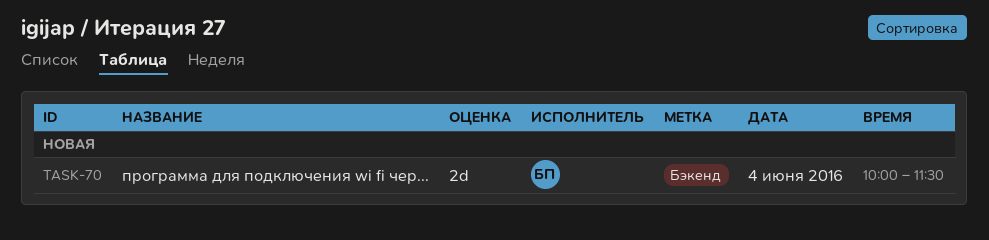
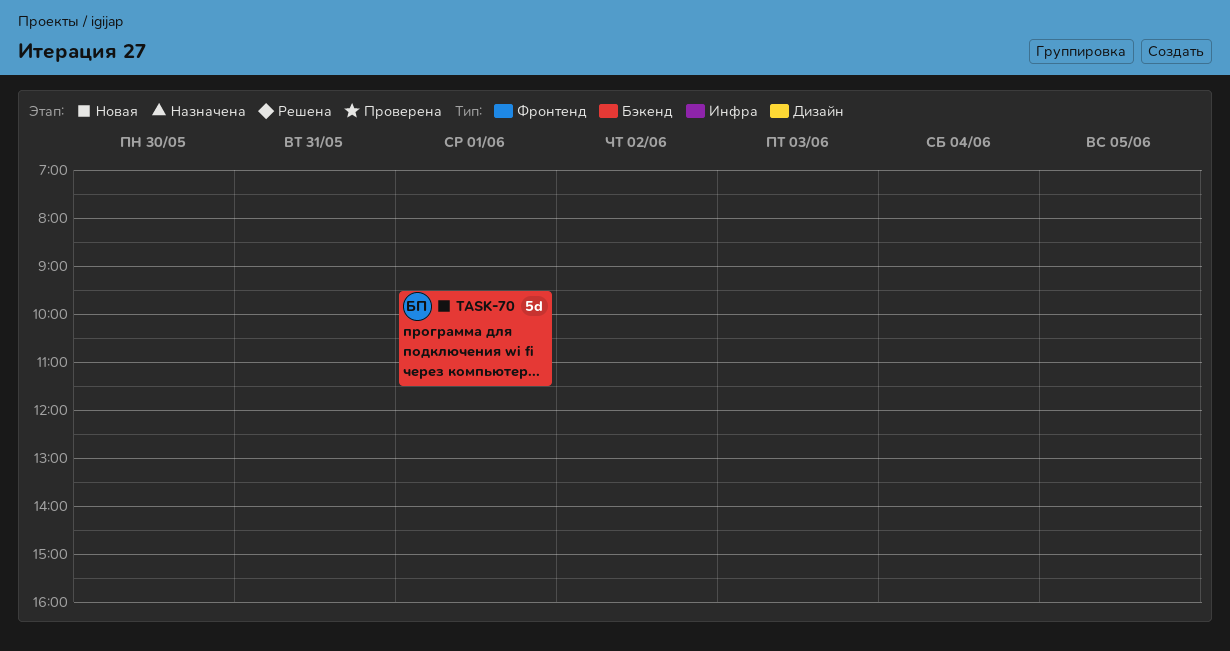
TASK-70, estimate: 2d -> 5d
TASK-70, day: Jun 4 -> Jun 1
TASK-70, begins: 10:00 -> 09:30

